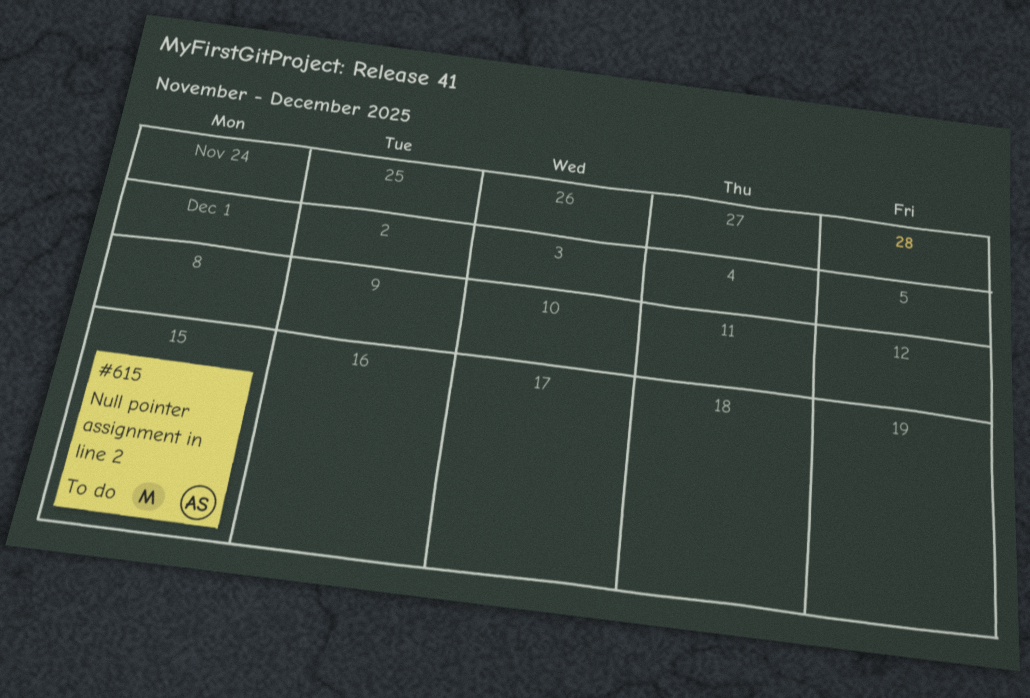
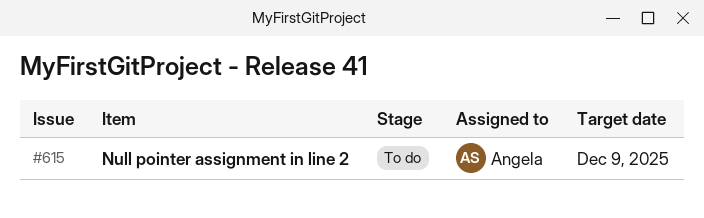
#615, due: Dec 15 -> Dec 9

